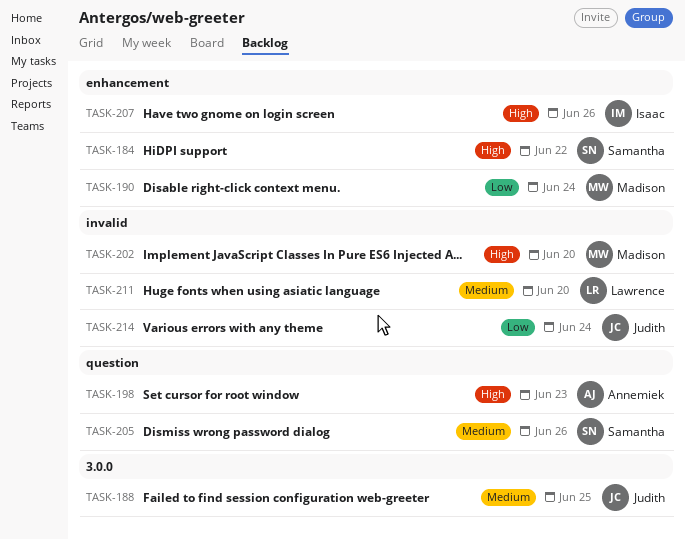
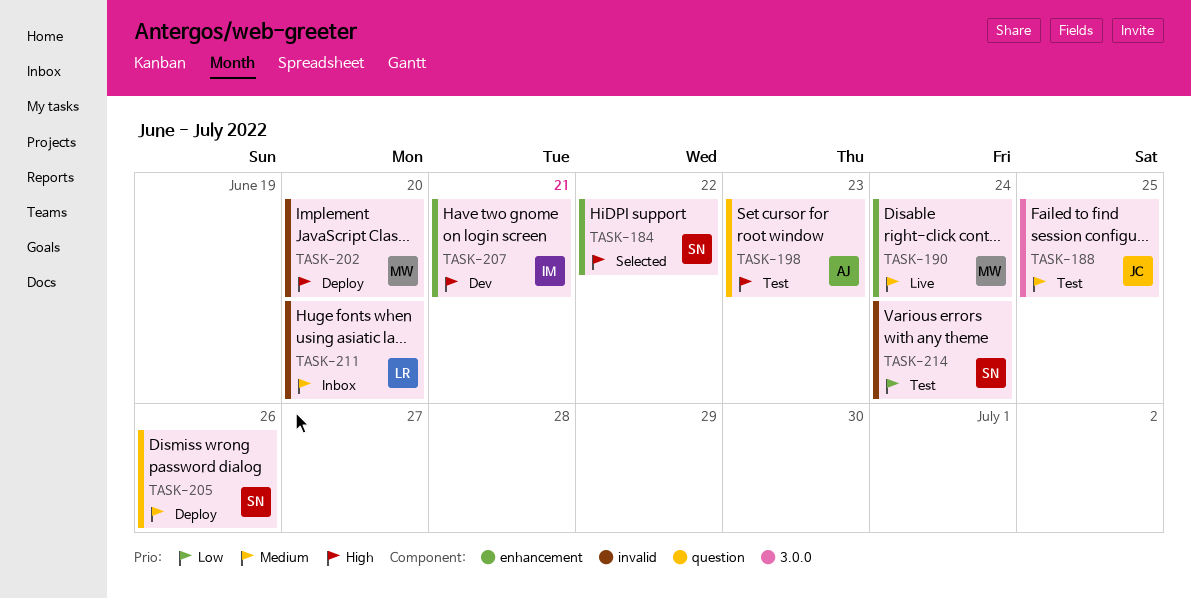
TASK-190, priority: Low -> Medium
TASK-207, due: Jun 26 -> Jun 21
TASK-214, owner: Judith -> Samantha

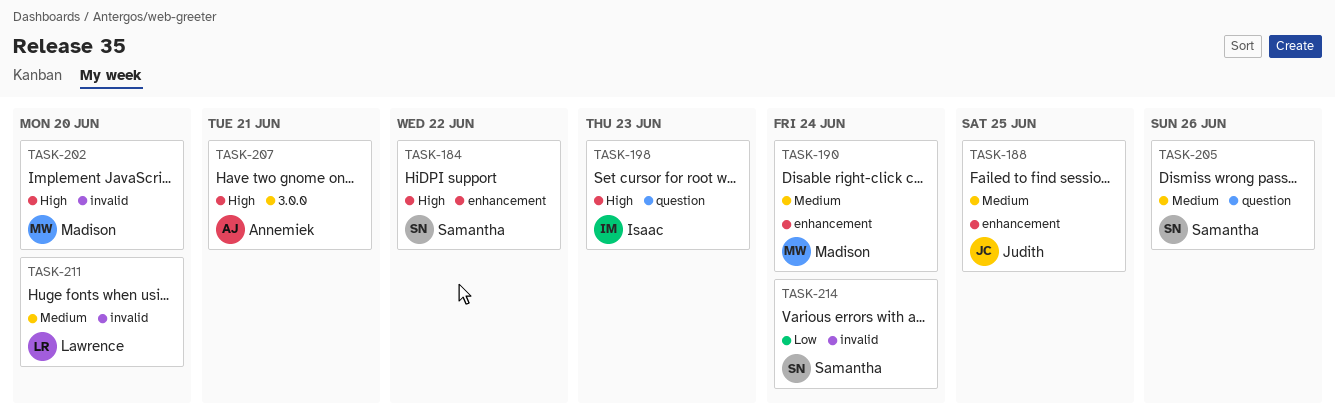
TASK-188, label: 3.0.0 -> enhancement
TASK-198, owner: Annemiek -> Isaac
TASK-207, owner: Isaac -> Annemiek
TASK-207, label: enhancement -> 3.0.0

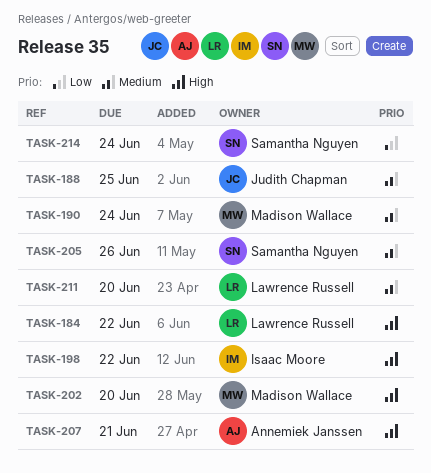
TASK-184, owner: Samantha Nguyen -> Lawrence Russell
TASK-198, due: Jun 23 -> Jun 22

